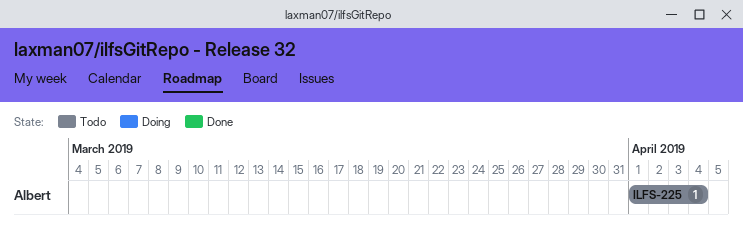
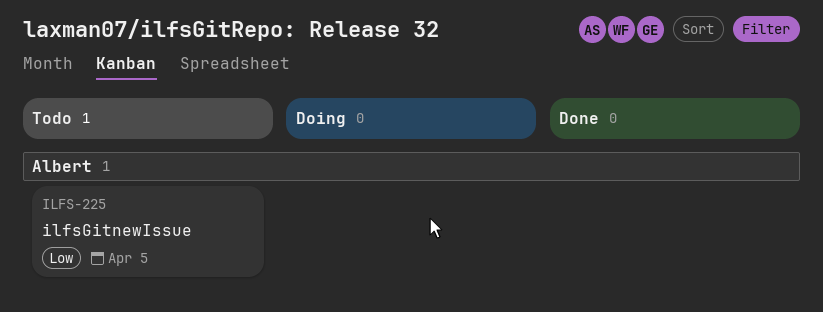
ILFS-225, due: Apr 4 -> Apr 5

